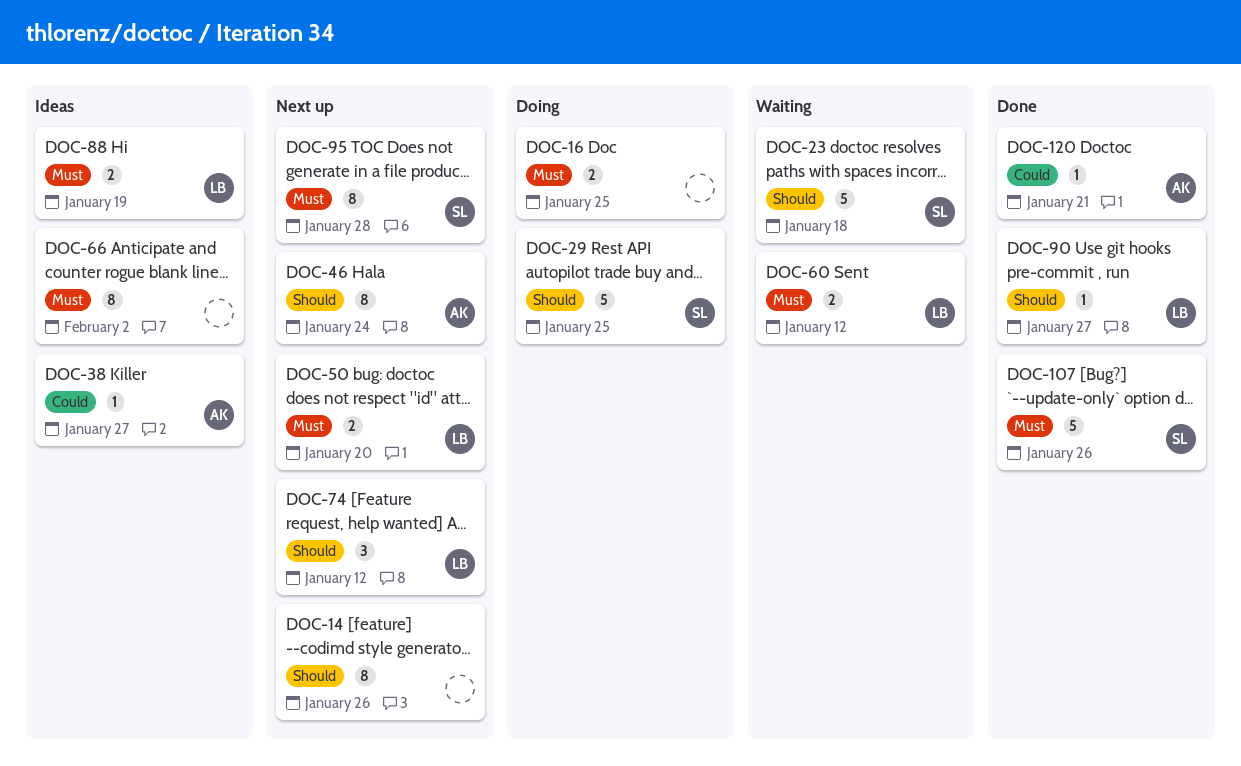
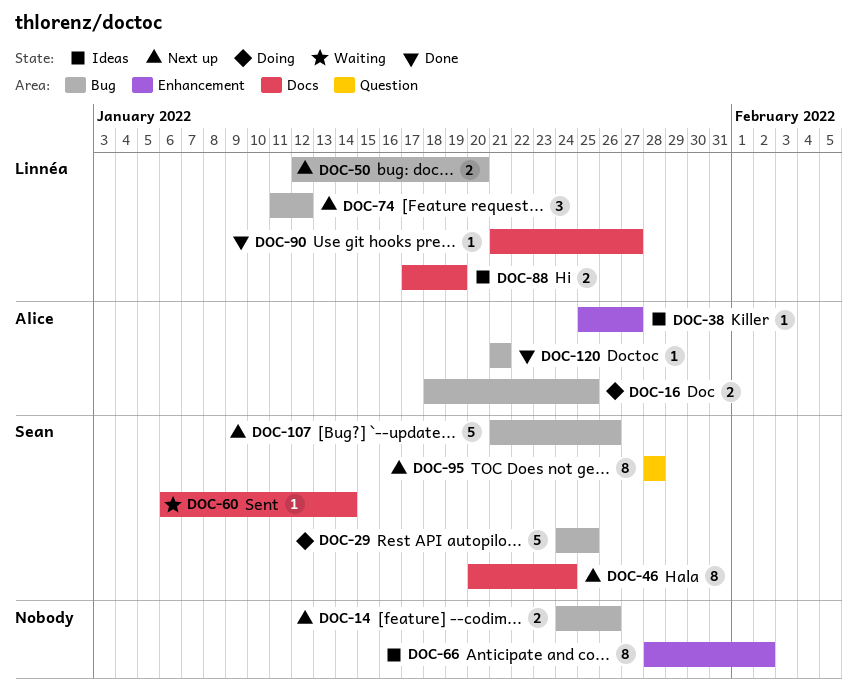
DOC-14, estimate: 8 -> 2
DOC-16, owner: none -> Alice
DOC-23: present -> none
DOC-46, owner: Alice -> Sean
DOC-60, owner: Linnéa -> Sean
DOC-60, estimate: 2 -> 1
DOC-60, due: Jan 12 -> Jan 14
DOC-107, status: Done -> Next up

